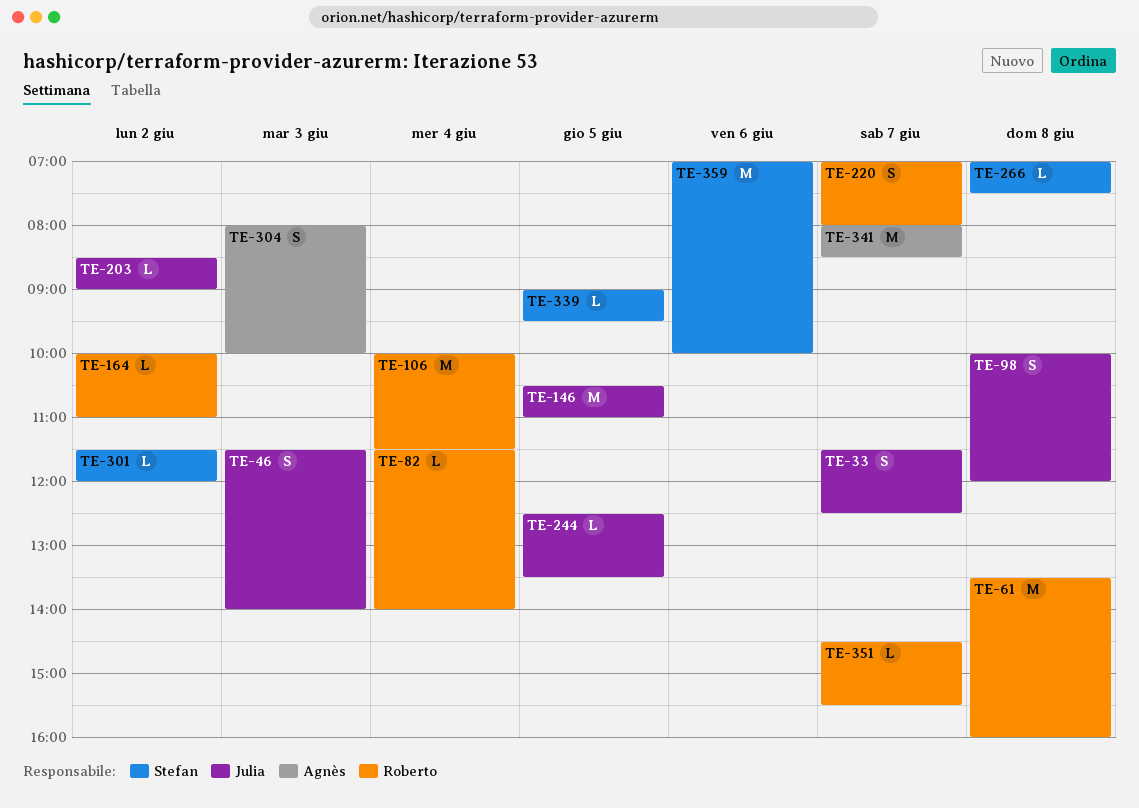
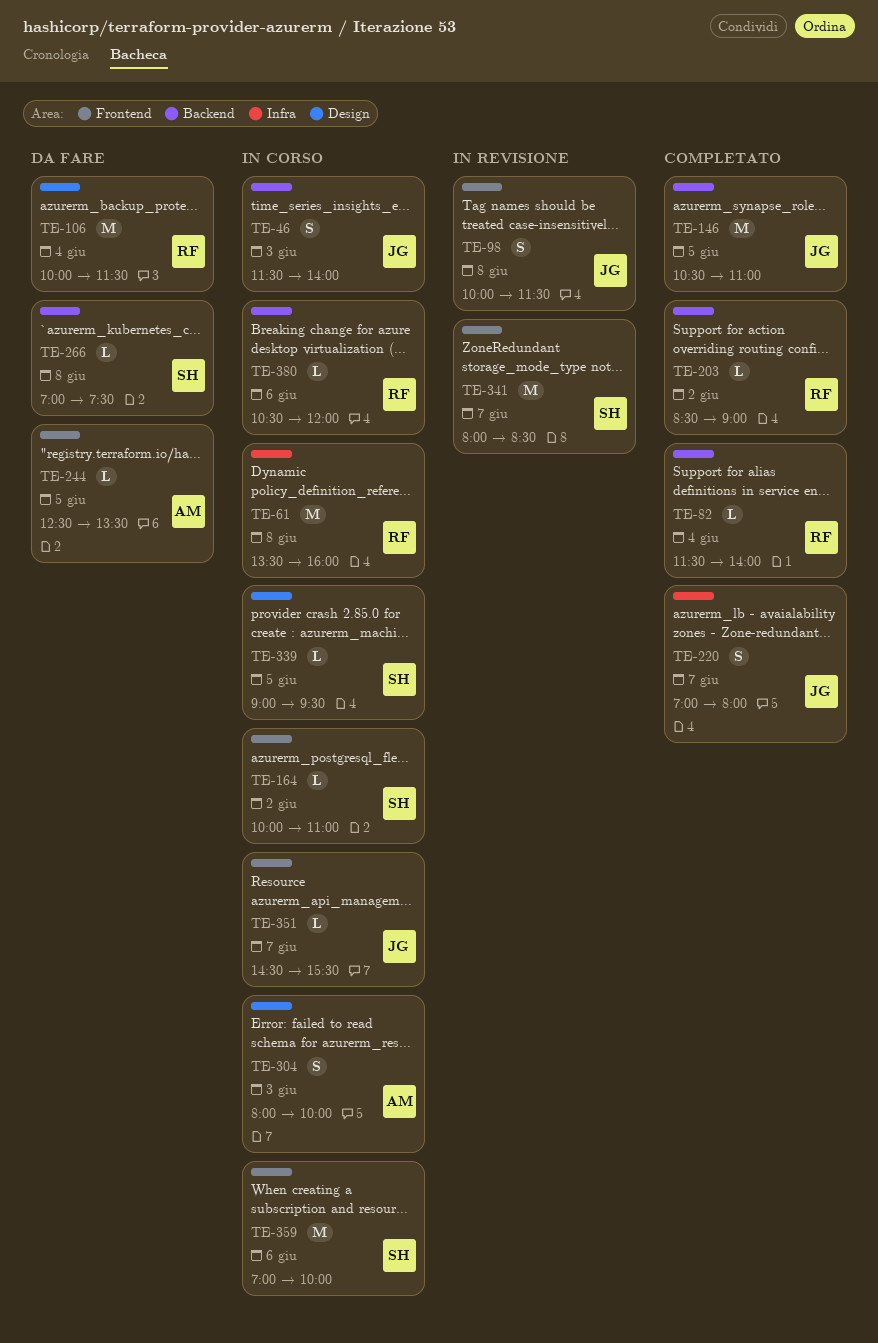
TE-33: present -> none
TE-98, ends: 12:00 -> 11:30
TE-164, owner: Roberto -> Stefan
TE-203, owner: Julia -> Roberto
TE-220, owner: Roberto -> Julia
TE-244, owner: Julia -> Agnès
TE-301: present -> none
TE-341, owner: Agnès -> Stefan
TE-351, owner: Roberto -> Julia
TE-380: none -> present

